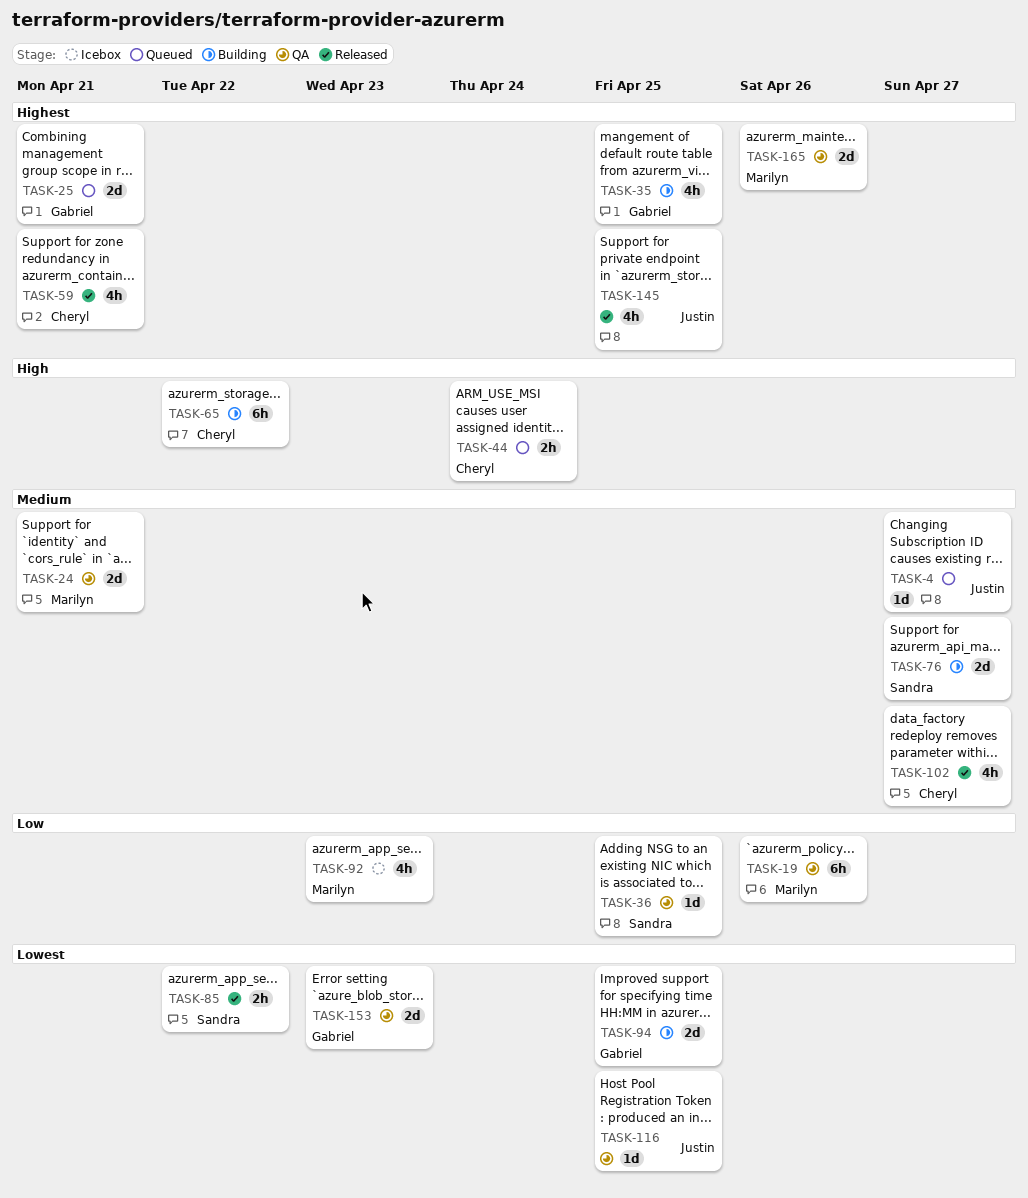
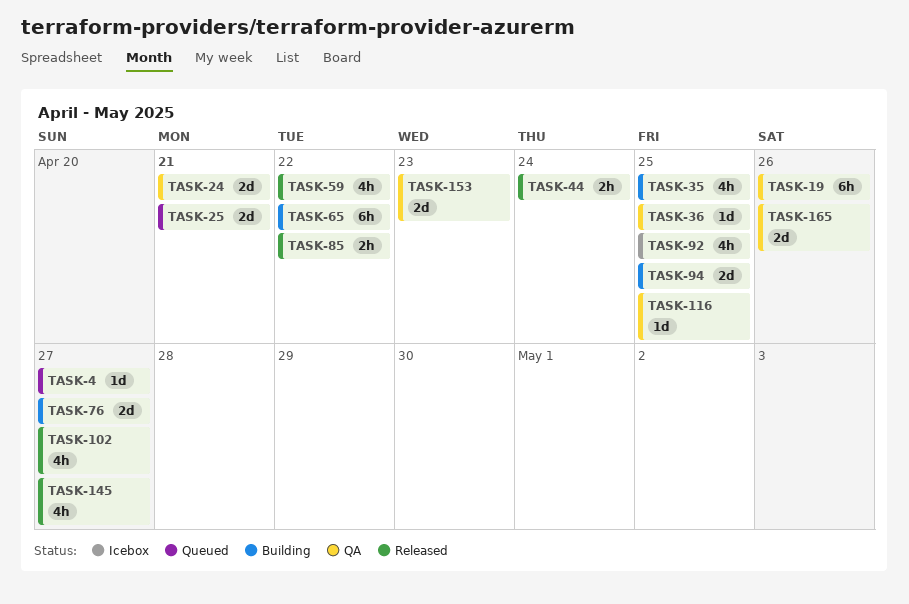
TASK-44, status: Queued -> Released
TASK-59, due: Apr 21 -> Apr 22
TASK-92, due: Apr 23 -> Apr 25
TASK-145, due: Apr 25 -> Apr 27

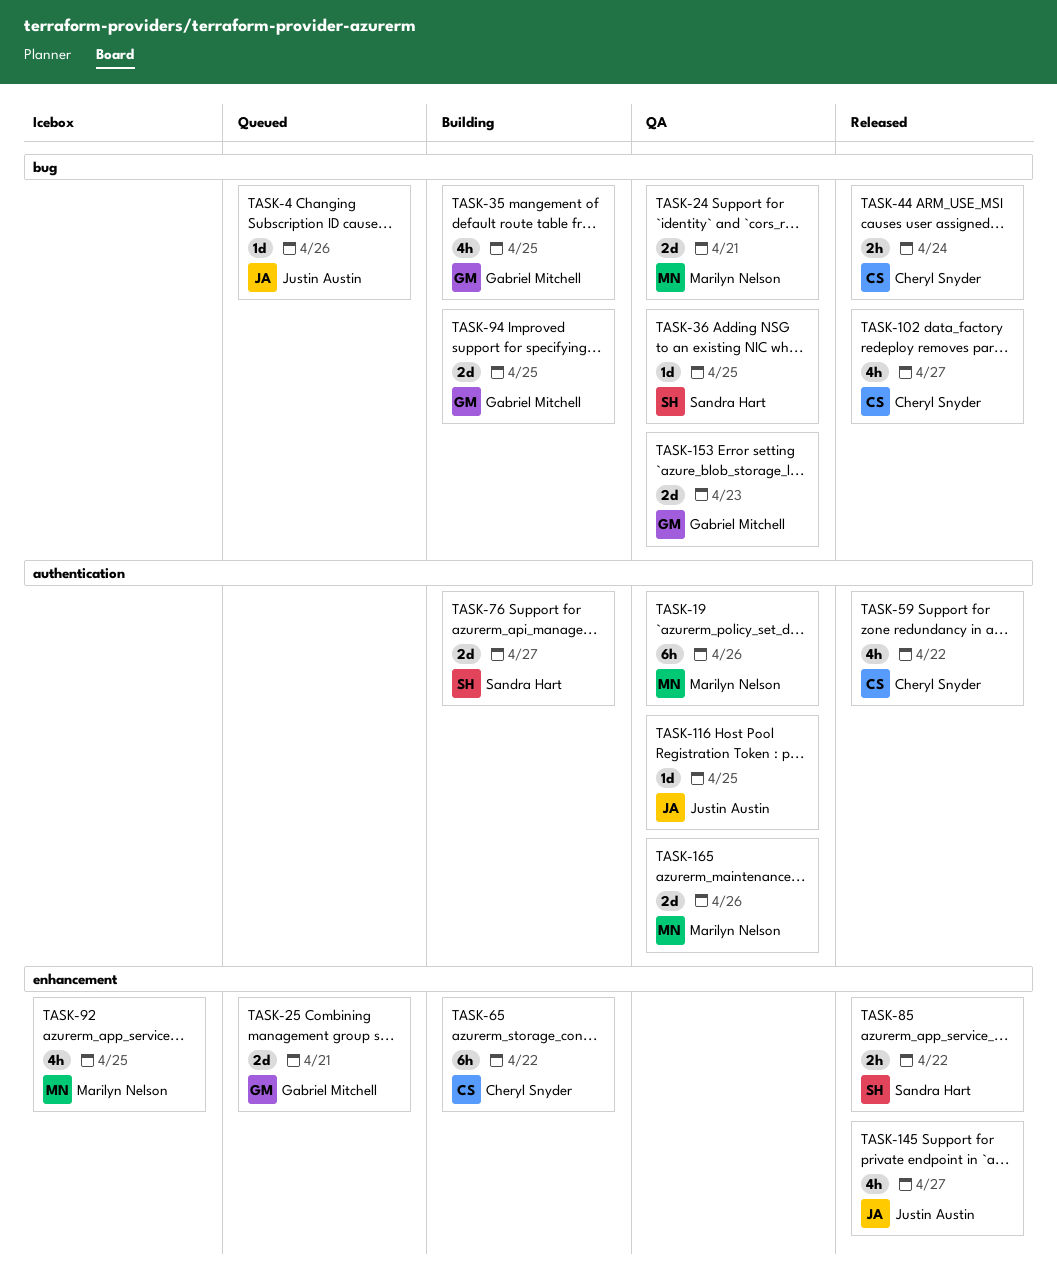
TASK-4, due: Apr 27 -> Apr 26

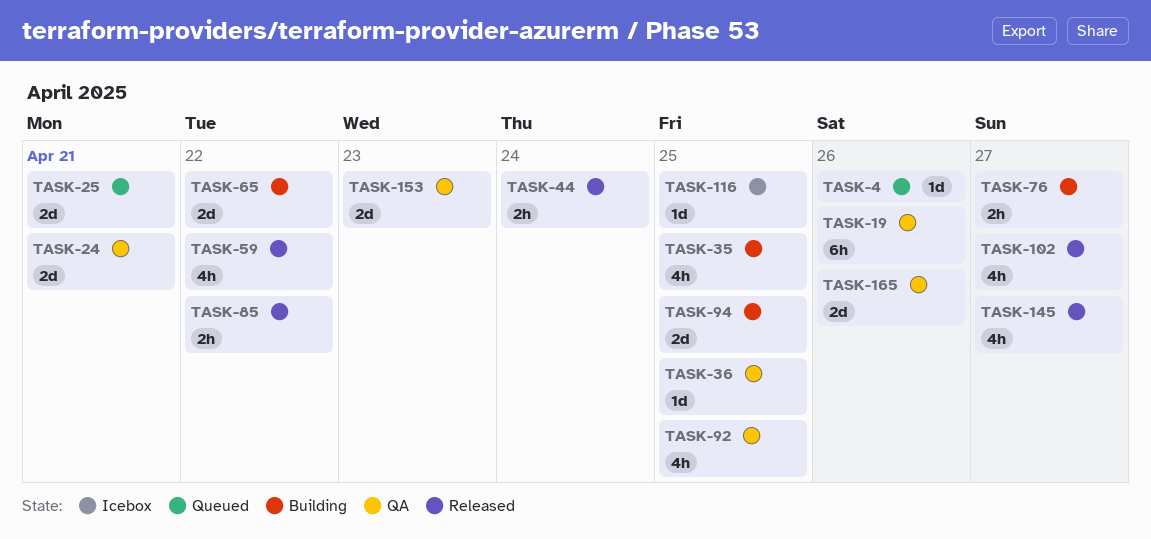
TASK-65, estimate: 6h -> 2d
TASK-76, estimate: 2d -> 2h
TASK-92, status: Icebox -> QA
TASK-116, status: QA -> Icebox

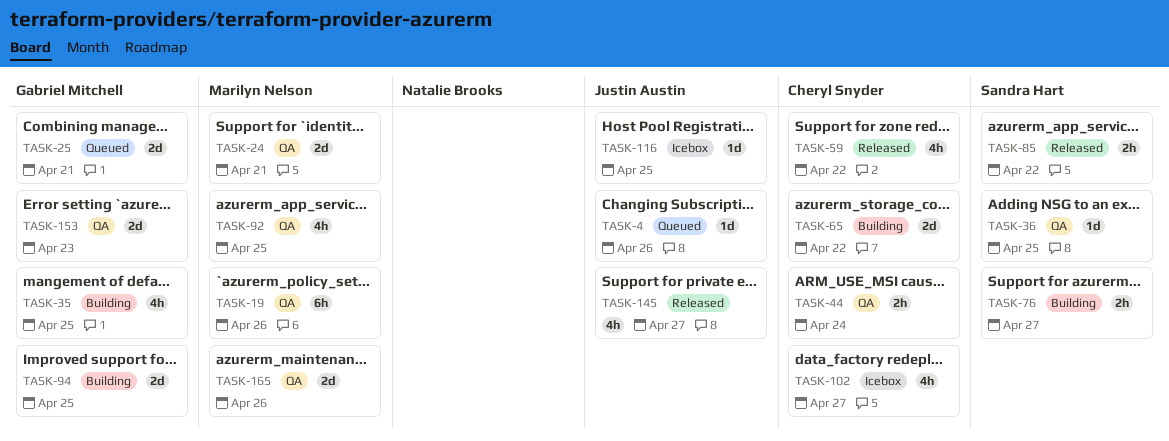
TASK-44, status: Released -> QA
TASK-102, status: Released -> Icebox

